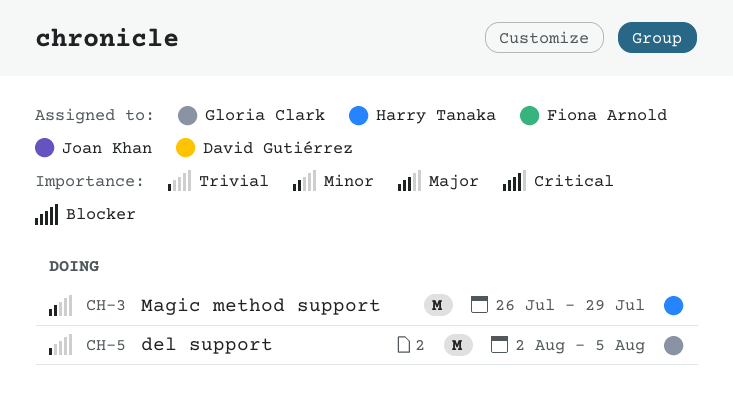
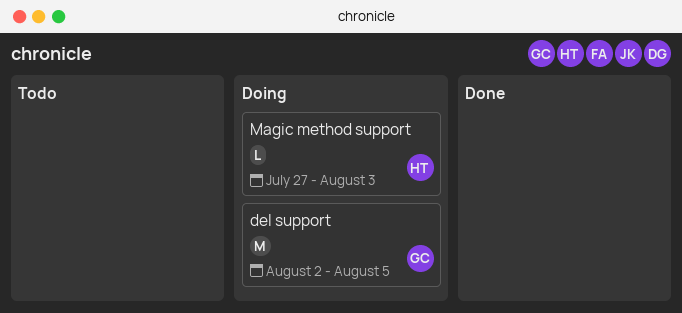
Magic method support, estimate: M -> L
Magic method support, start: Jul 26 -> Jul 27
Magic method support, due: Jul 29 -> Aug 3

